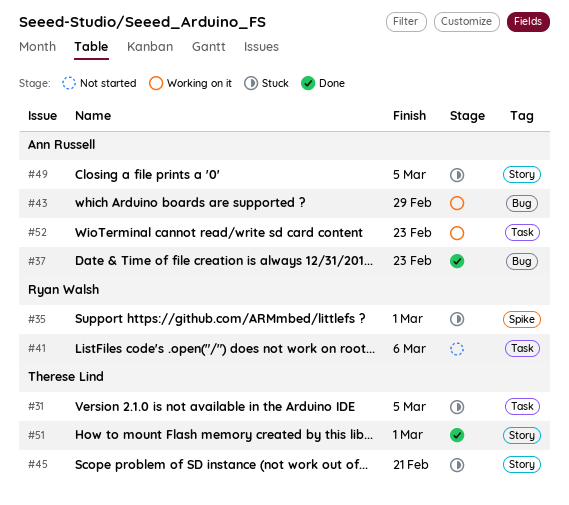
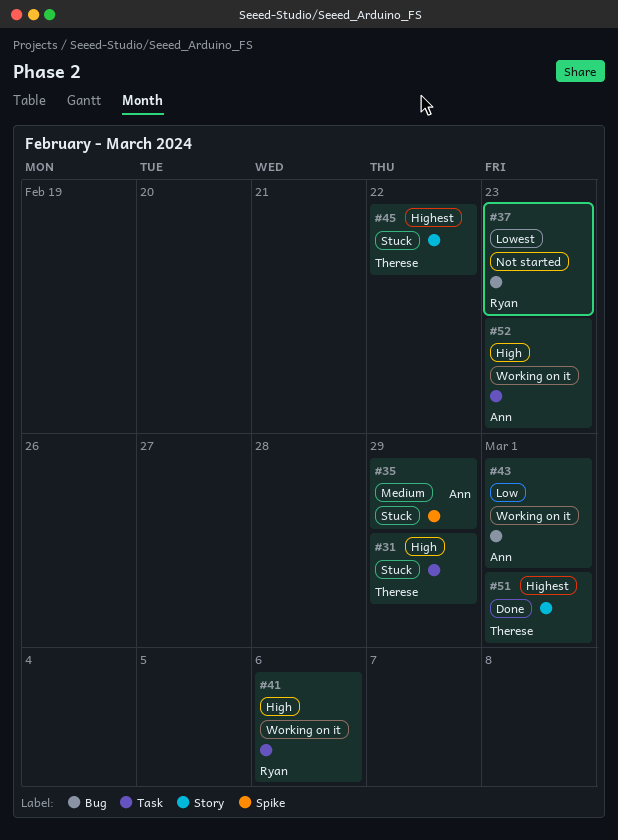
#31, due: Mar 5 -> Feb 29
#35, owner: Ryan Walsh -> Ann Russell
#35, due: Mar 1 -> Feb 29
#37, status: Done -> Not started
#37, owner: Ann Russell -> Ryan Walsh
#41, status: Not started -> Working on it
#43, due: Feb 29 -> Mar 1
#45, due: Feb 21 -> Feb 22
#49: present -> none

